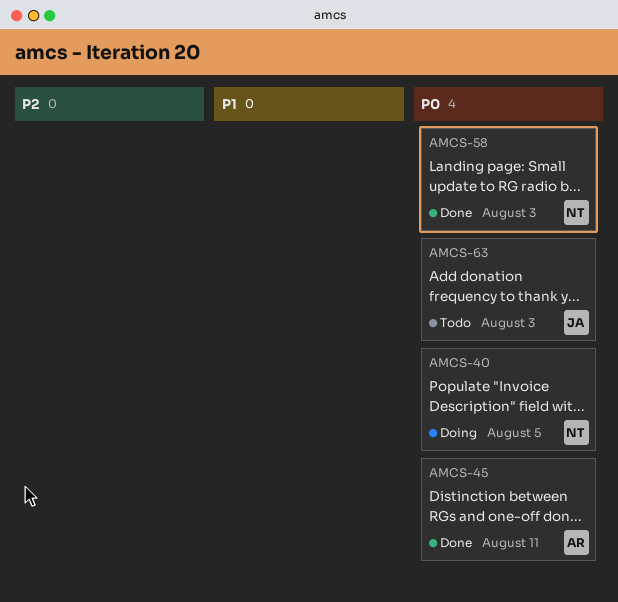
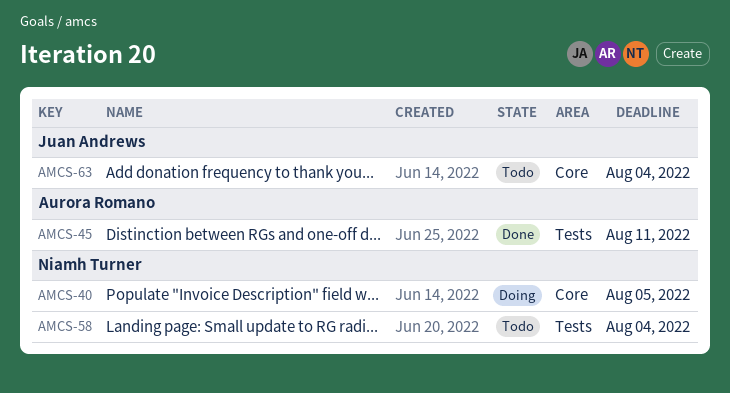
AMCS-58, status: Done -> Todo
AMCS-58, due: Aug 3 -> Aug 4
AMCS-63, due: Aug 3 -> Aug 4

